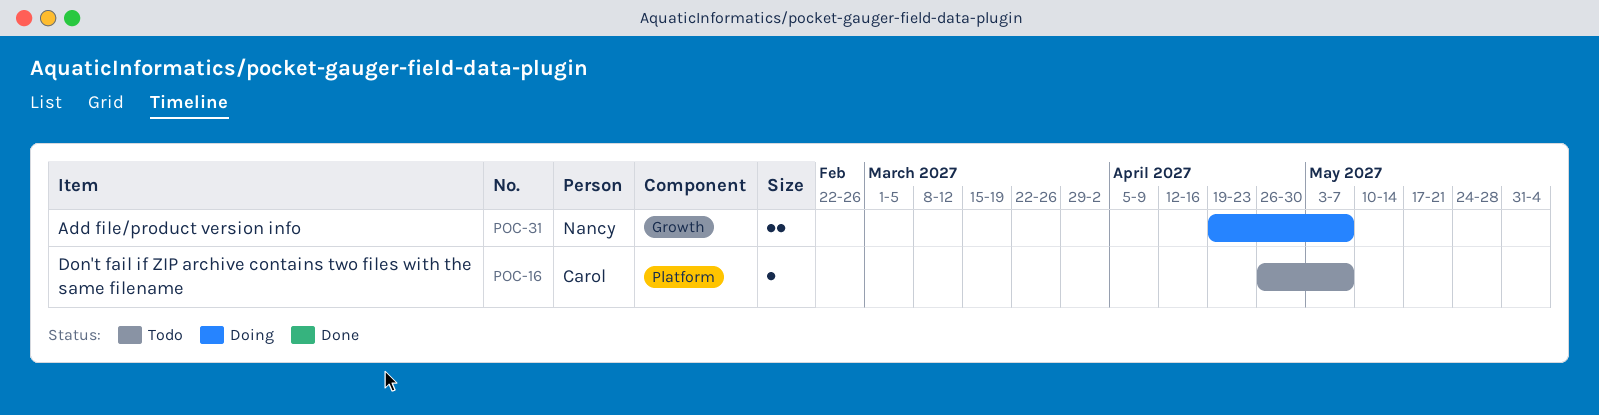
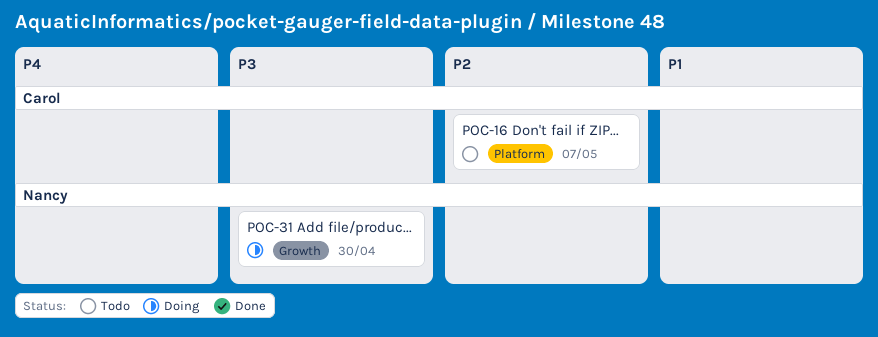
POC-31, due: May 7 -> Apr 30

